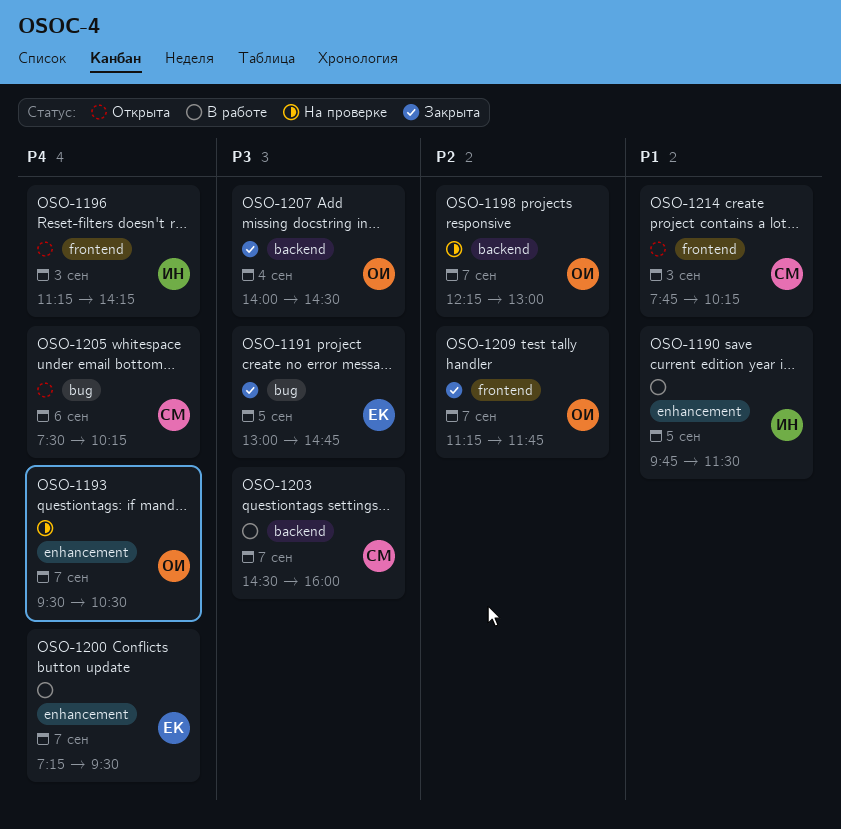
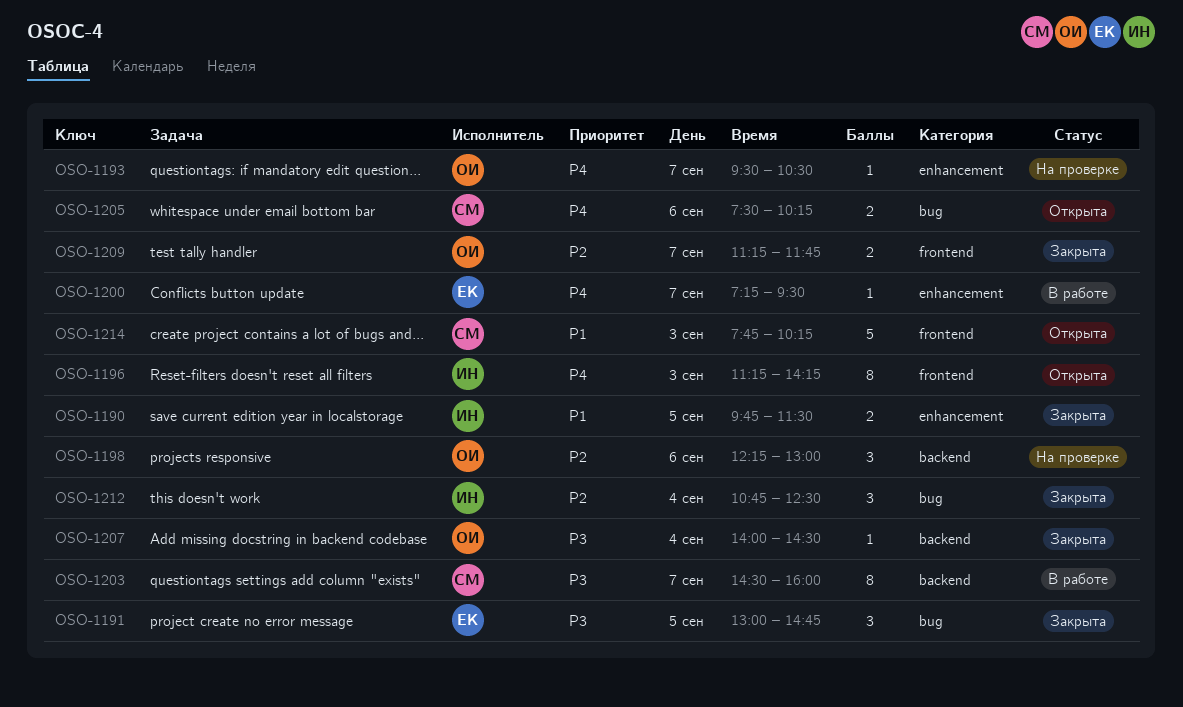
OSO-1190, status: В работе -> Закрыта
OSO-1198, day: Sep 7 -> Sep 6
OSO-1212: none -> present

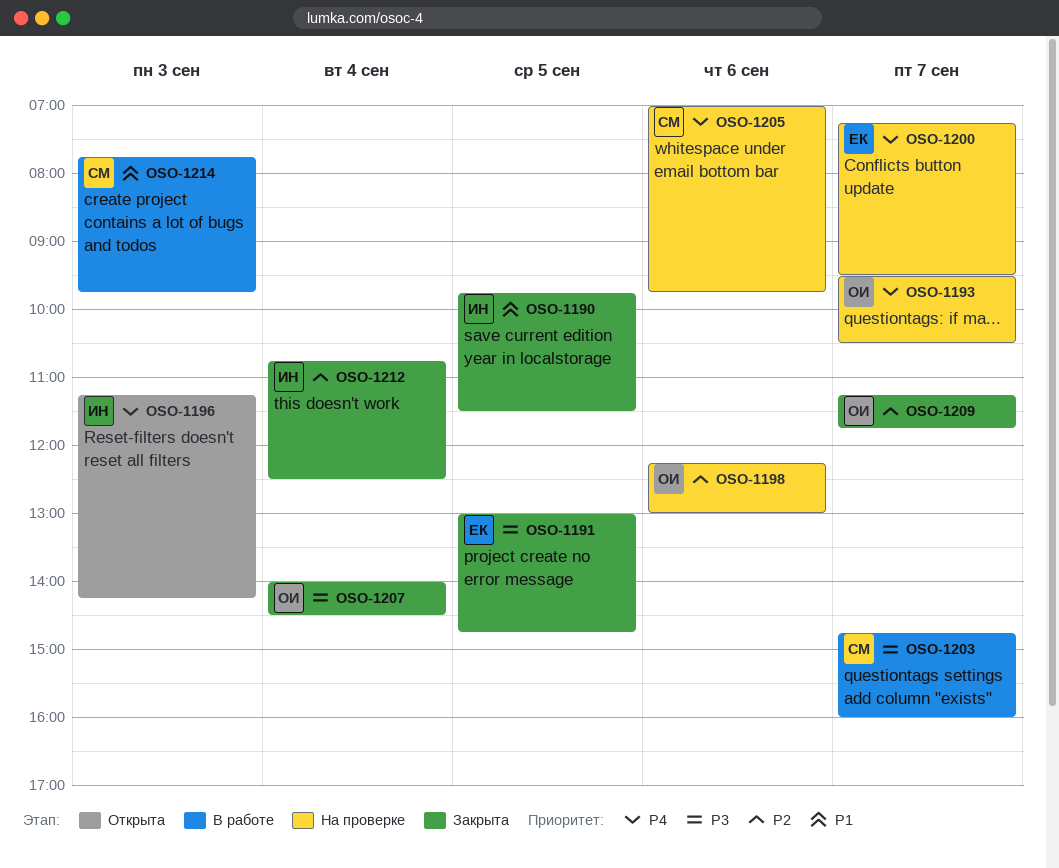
OSO-1200, status: В работе -> На проверке
OSO-1203, begins: 14:30 -> 14:45
OSO-1205, status: Открыта -> На проверке
OSO-1205, begins: 07:30 -> 07:00
OSO-1205, ends: 10:15 -> 09:45
OSO-1214, status: Открыта -> В работе
OSO-1214, ends: 10:15 -> 09:45

